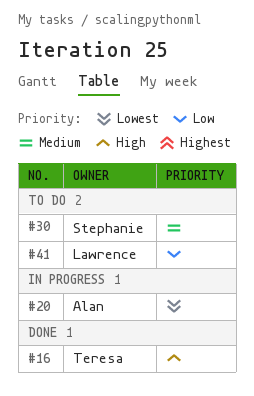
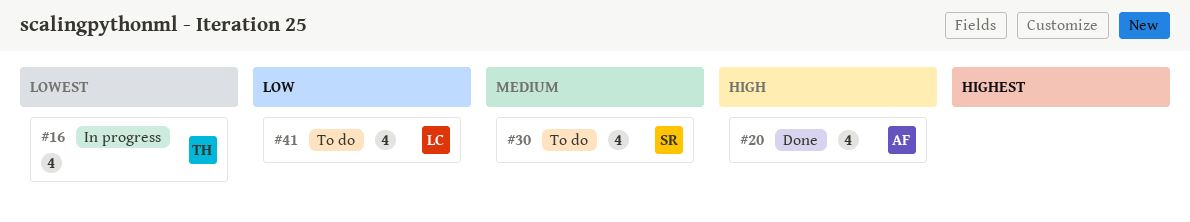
#16, status: Done -> In progress
#16, priority: High -> Lowest
#20, status: In progress -> Done
#20, priority: Lowest -> High

